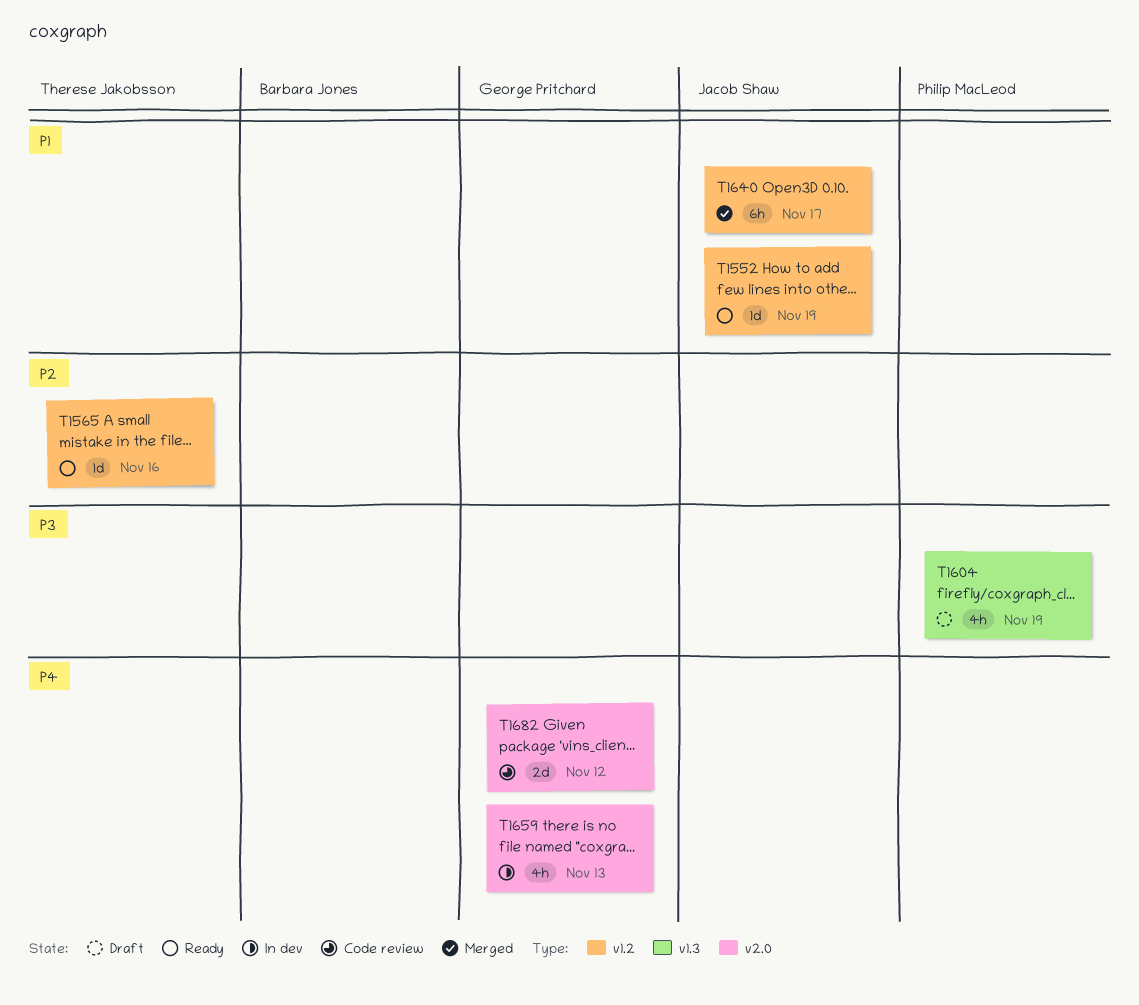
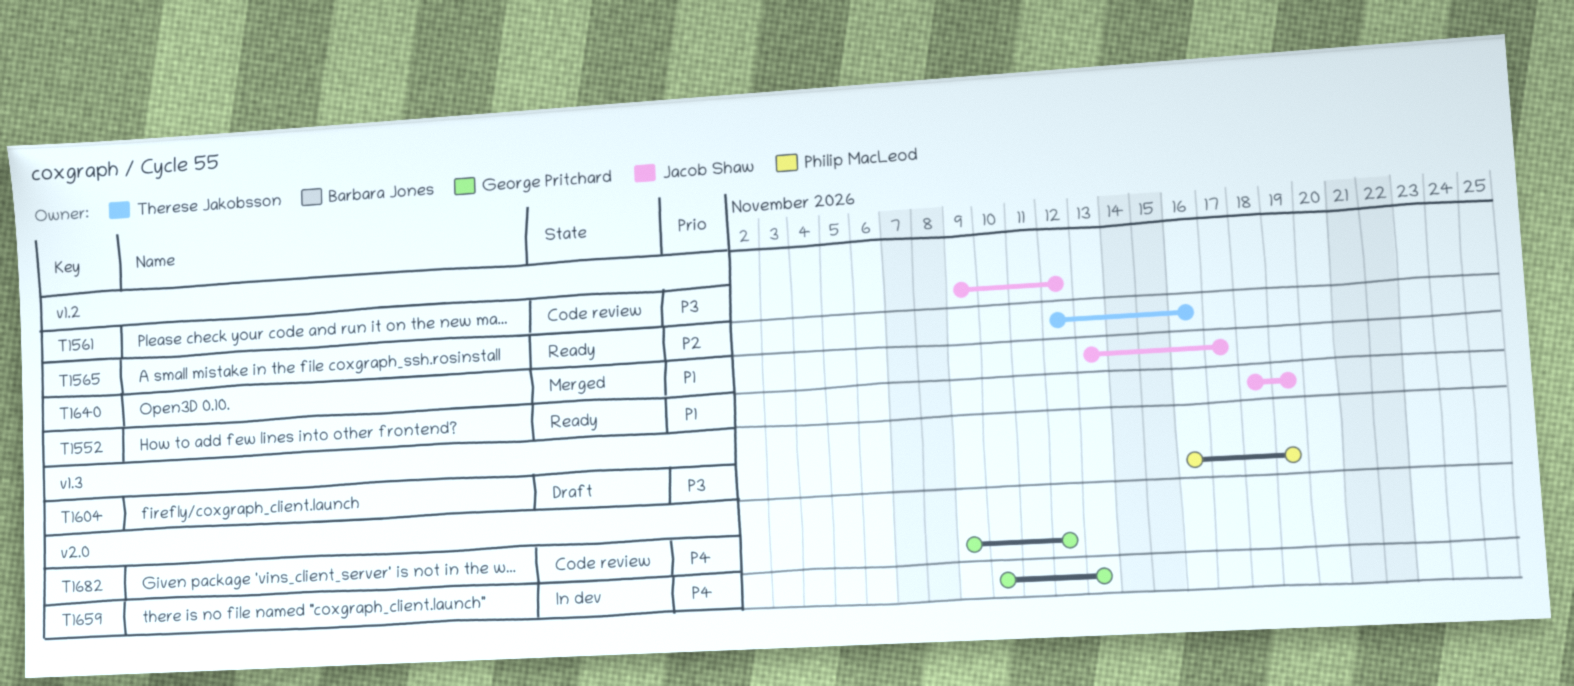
T1561: none -> present

